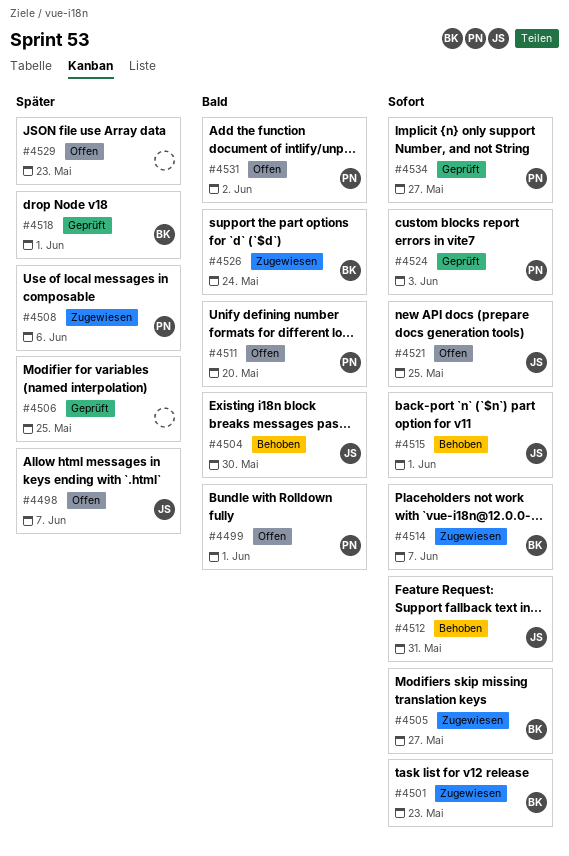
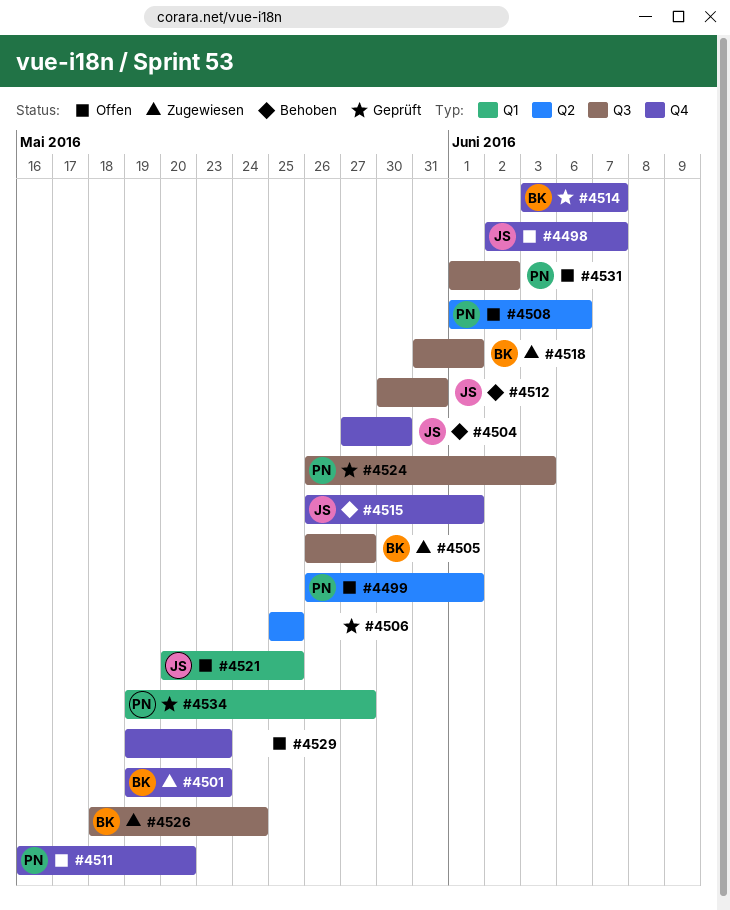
#4508, status: Zugewiesen -> Offen
#4514, status: Zugewiesen -> Geprüft
#4518, status: Geprüft -> Zugewiesen

